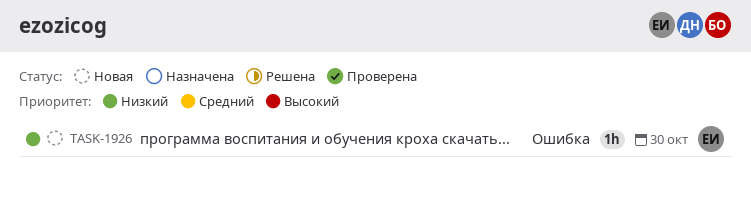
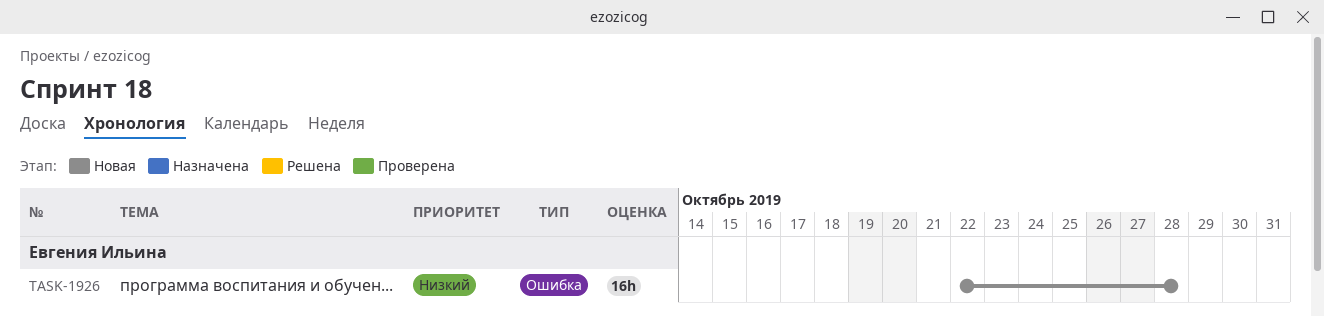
TASK-1926, estimate: 1h -> 16h
TASK-1926, due: Oct 30 -> Oct 28

